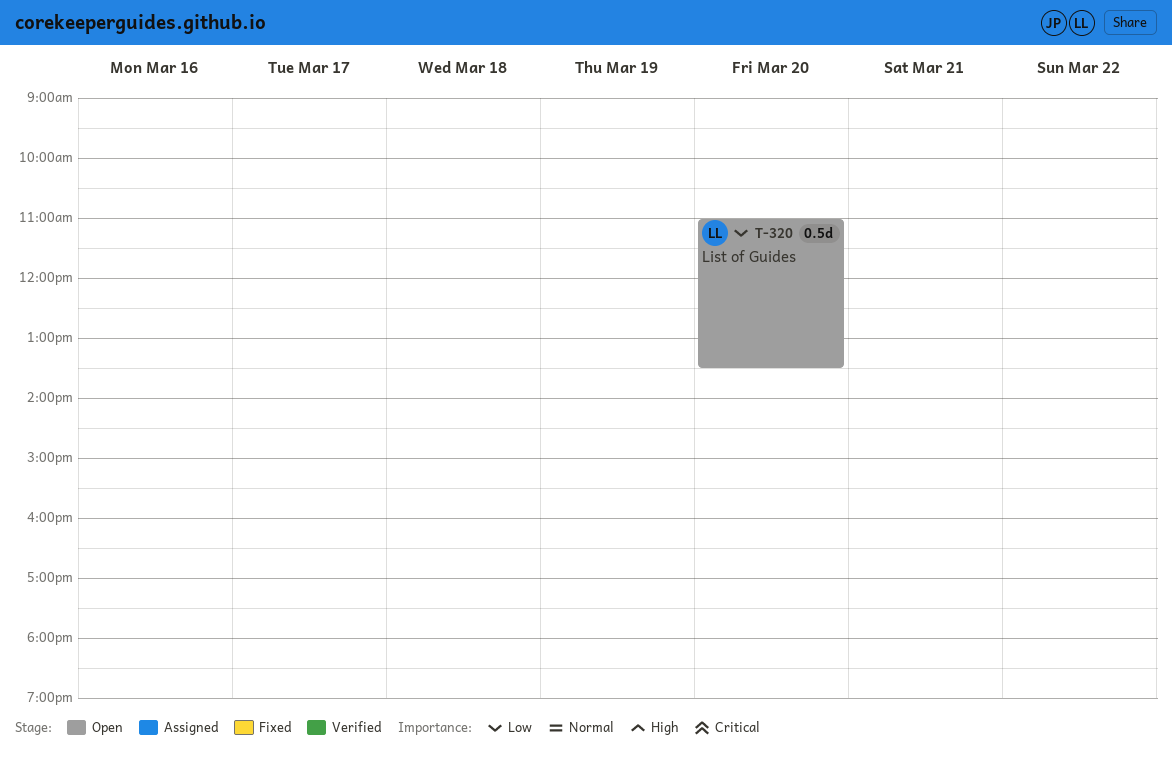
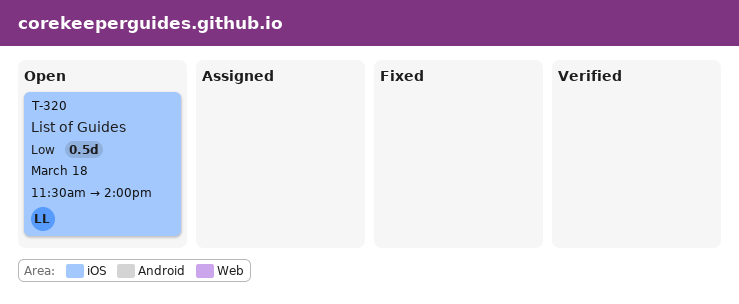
T-320, day: Mar 20 -> Mar 18
T-320, begins: 11:00 -> 11:30
T-320, ends: 13:30 -> 14:00

